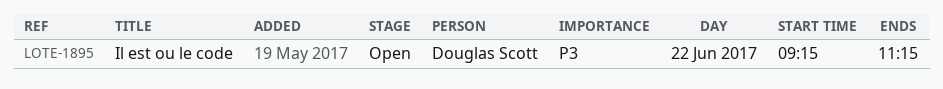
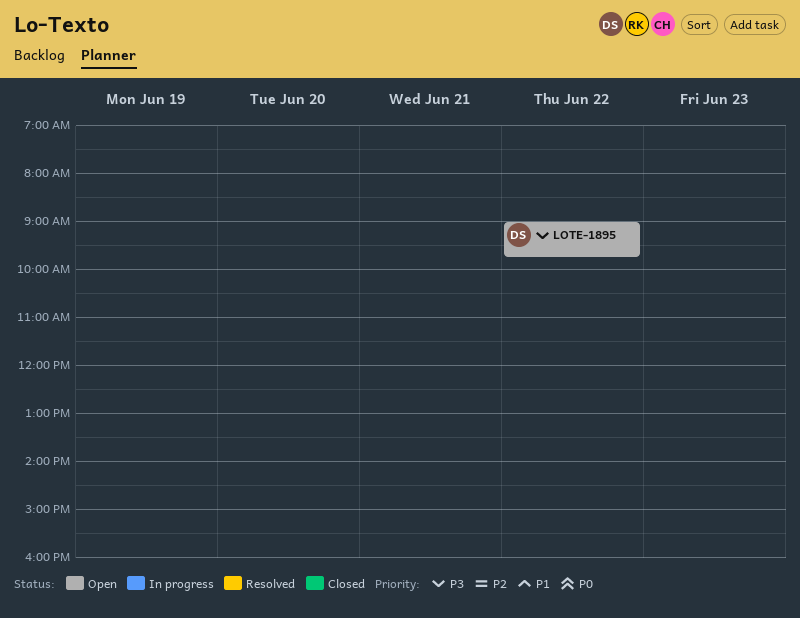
LOTE-1895, begins: 09:15 -> 09:00
LOTE-1895, ends: 11:15 -> 09:45

